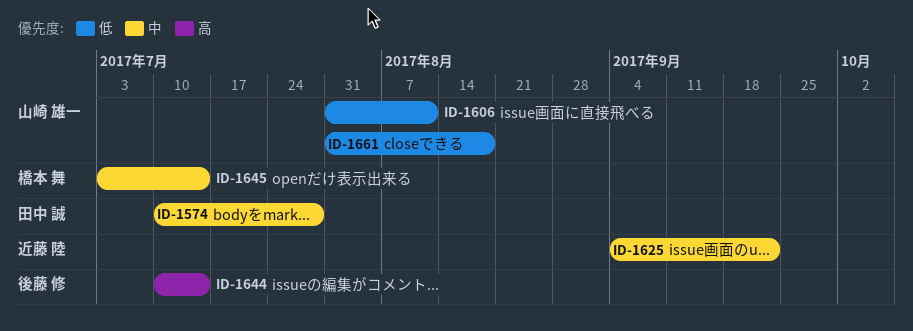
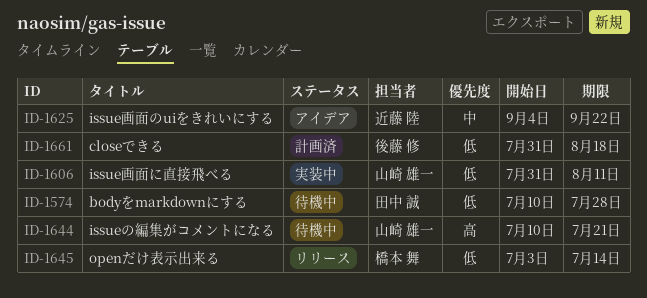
ID-1574, priority: 中 -> 低
ID-1644, owner: 後藤 修 -> 山崎 雄一
ID-1644, due: Jul 14 -> Jul 21
ID-1645, priority: 中 -> 低
ID-1661, owner: 山崎 雄一 -> 後藤 修

